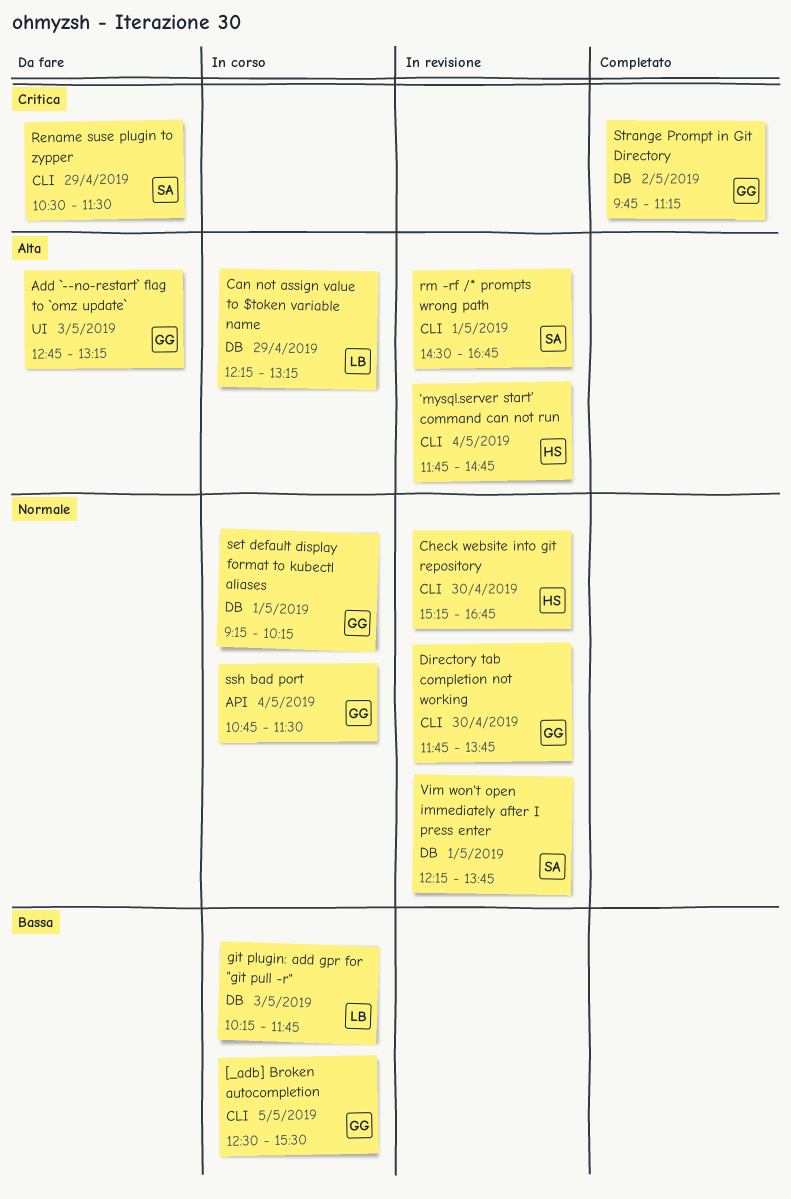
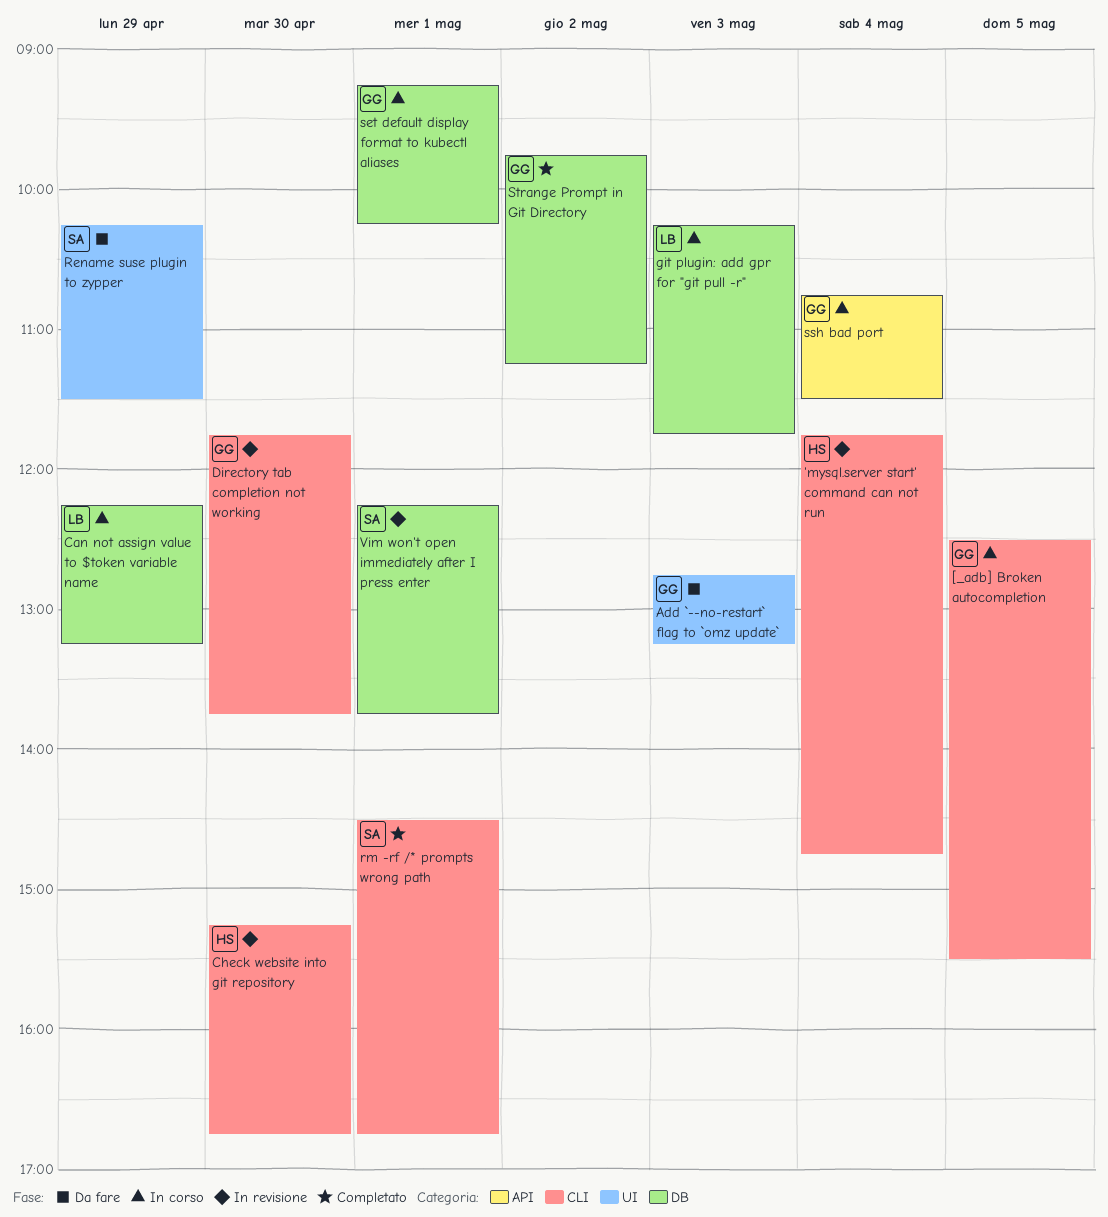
Rename suse plugin to zypper, label: CLI -> UI
Rename suse plugin to zypper, begins: 10:30 -> 10:15
rm -rf /* prompts wrong path, status: In revisione -> Completato

